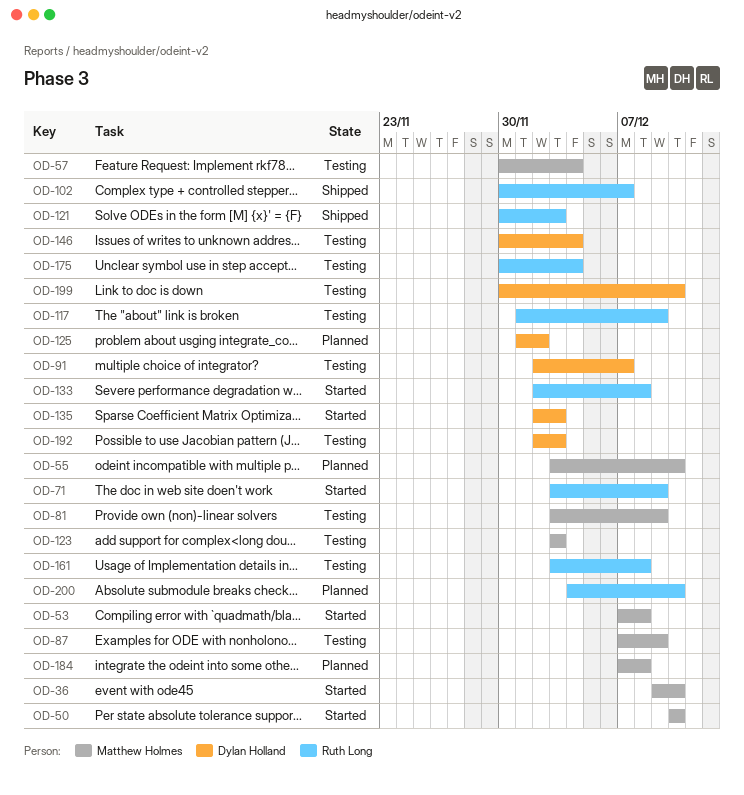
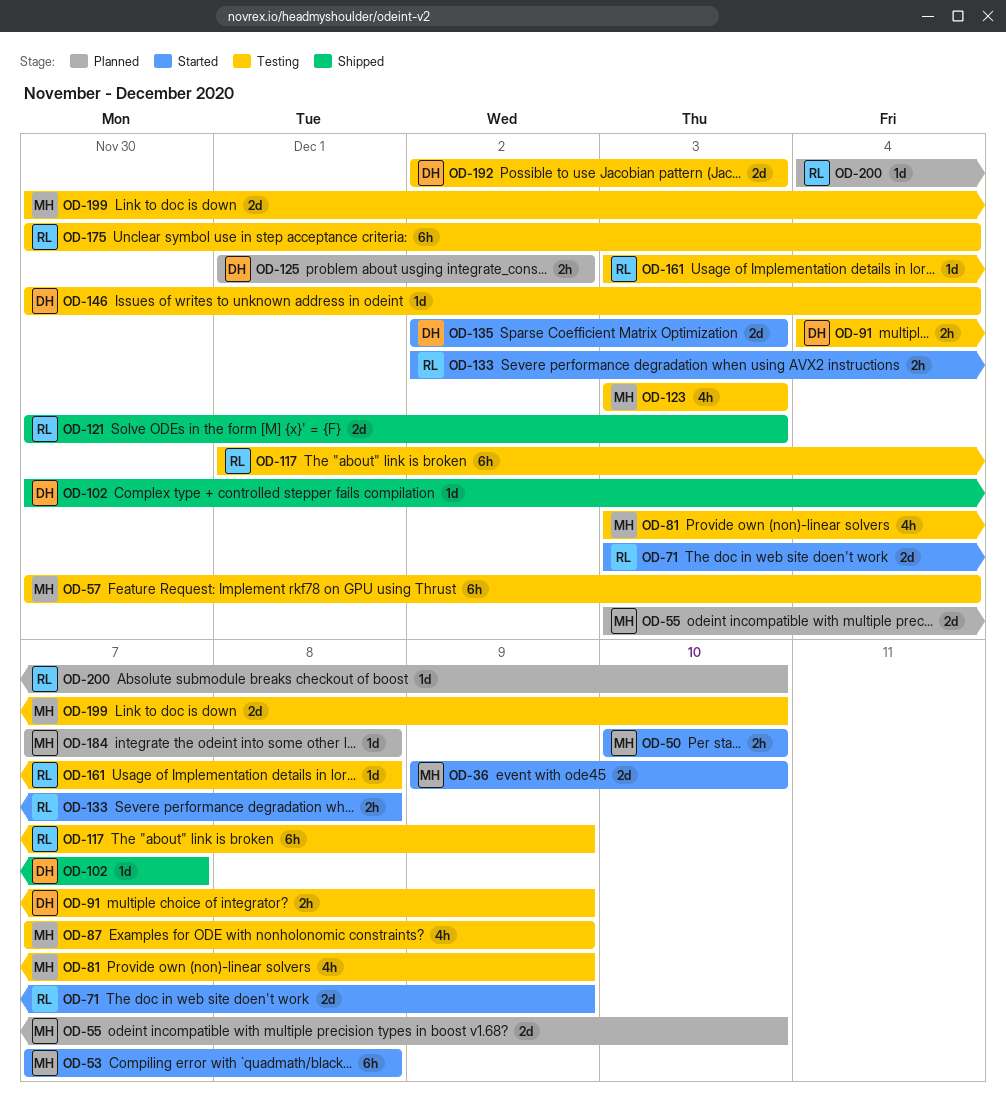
OD-91, start: Dec 2 -> Dec 4
OD-91, due: Dec 7 -> Dec 9
OD-102, owner: Ruth Long -> Dylan Holland
OD-199, owner: Dylan Holland -> Matthew Holmes

